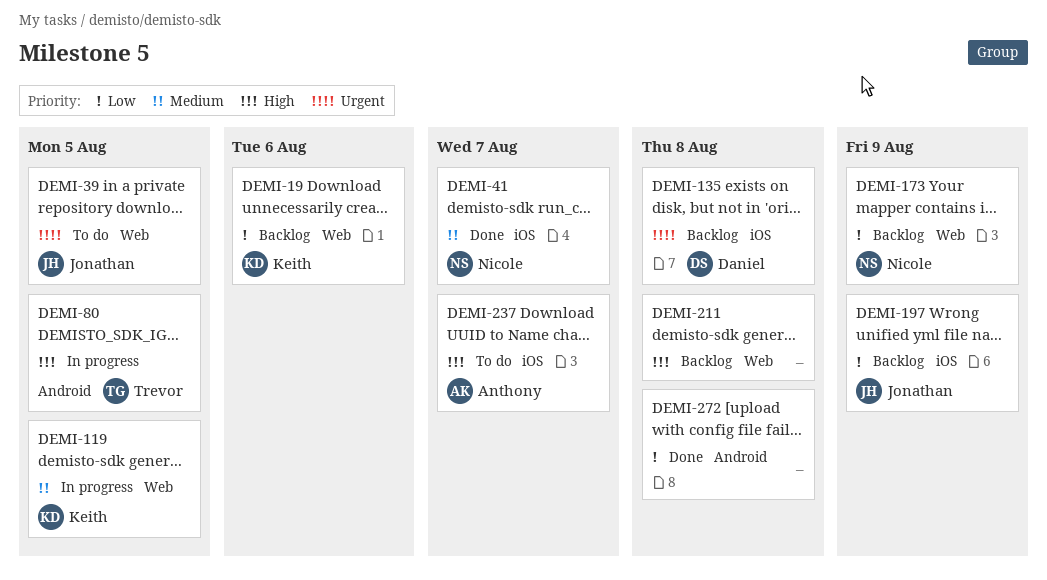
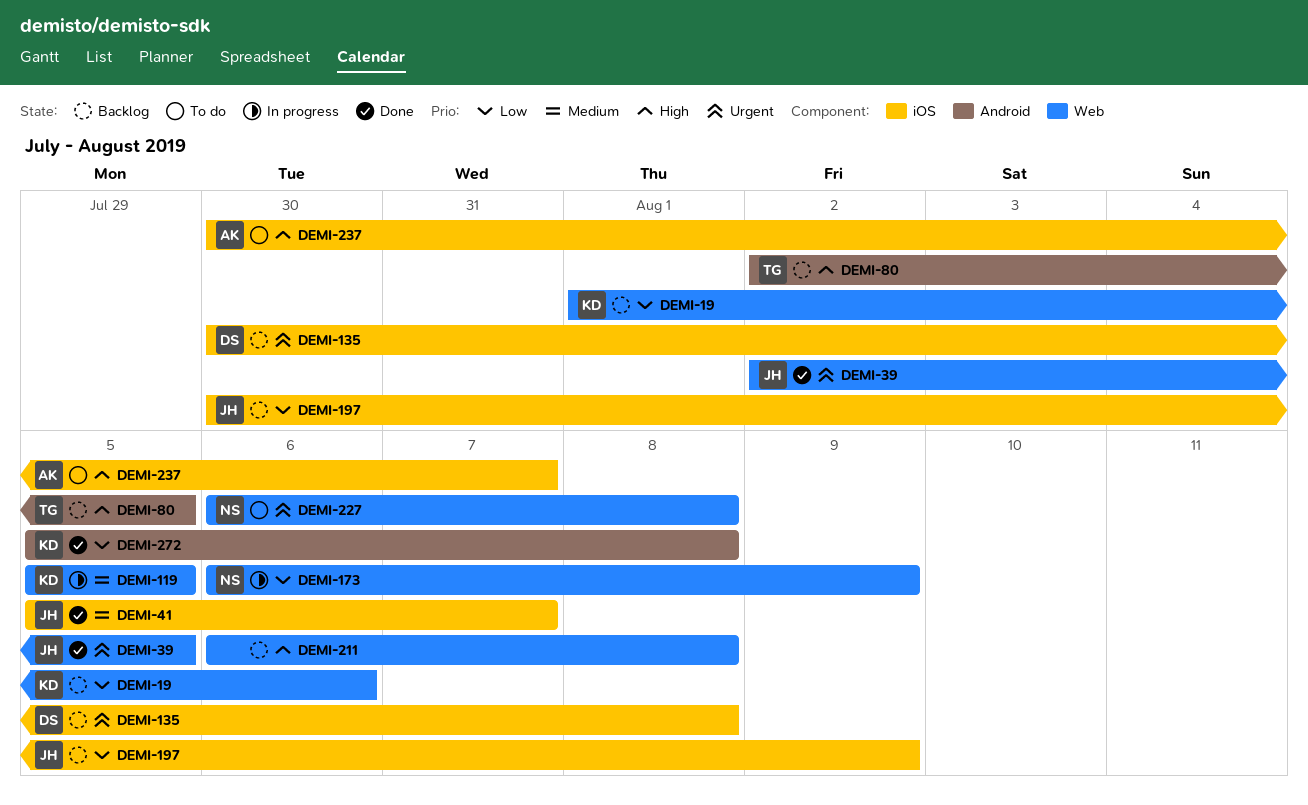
DEMI-39, status: To do -> Done
DEMI-41, owner: Nicole -> Jonathan
DEMI-80, status: In progress -> Backlog
DEMI-173, status: Backlog -> In progress
DEMI-227: none -> present
DEMI-272, owner: none -> Keith

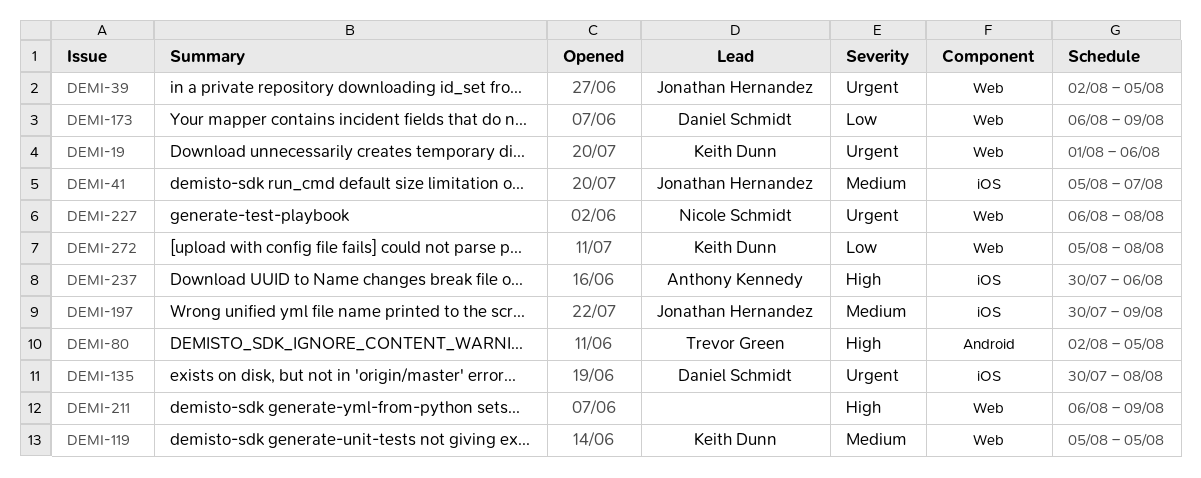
DEMI-19, priority: Low -> Urgent
DEMI-173, owner: Nicole Schmidt -> Daniel Schmidt
DEMI-197, priority: Low -> Medium
DEMI-211, due: Aug 8 -> Aug 9
DEMI-237, due: Aug 7 -> Aug 6
DEMI-272, label: Android -> Web

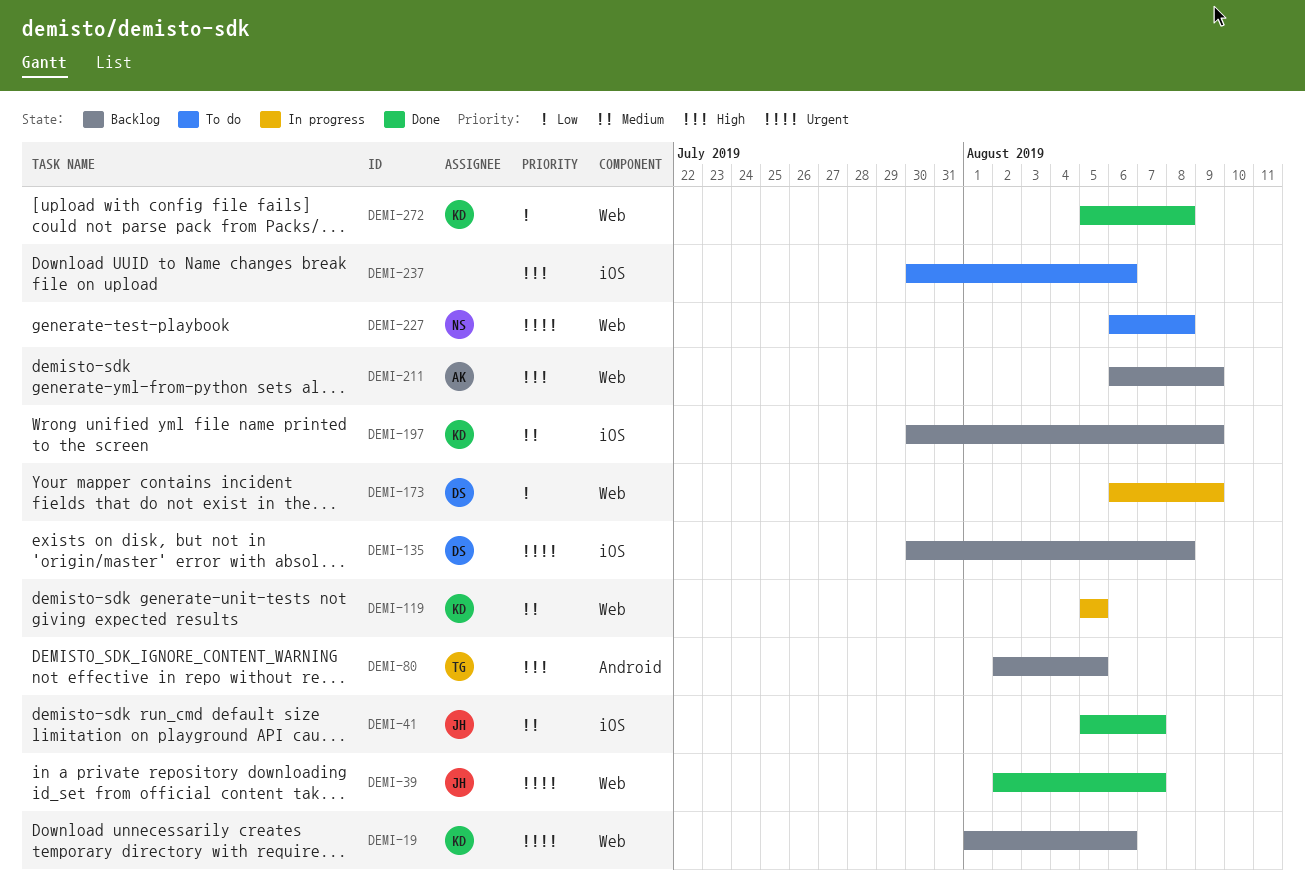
DEMI-39, due: Aug 5 -> Aug 7
DEMI-197, owner: Jonathan Hernandez -> Keith Dunn
DEMI-211, owner: none -> Anthony Kennedy
DEMI-237, owner: Anthony Kennedy -> none

